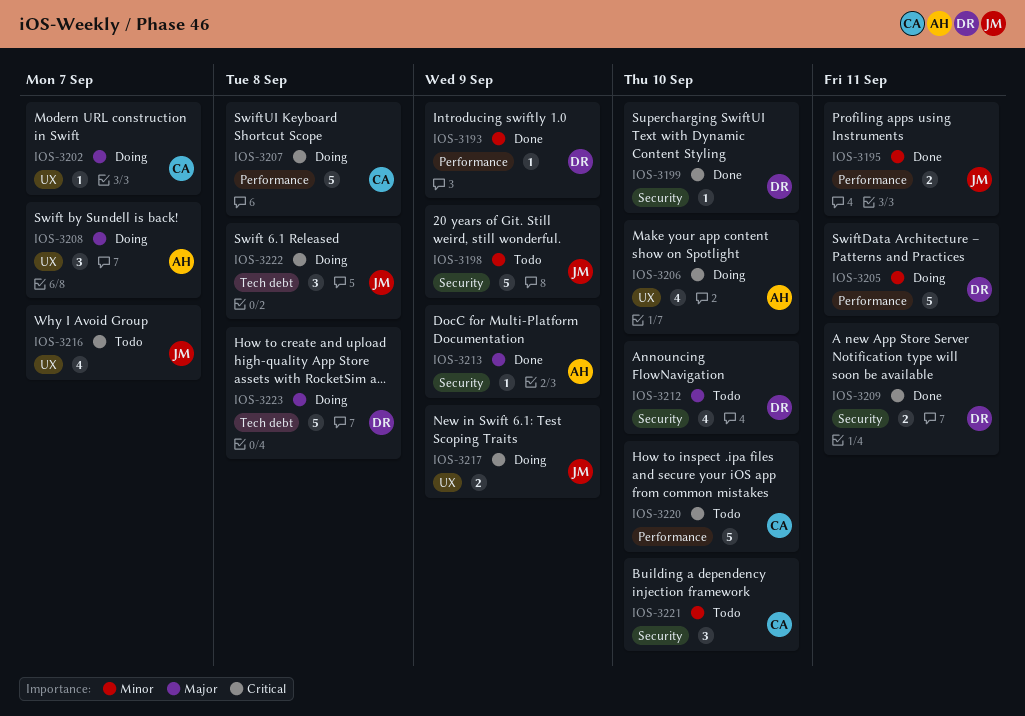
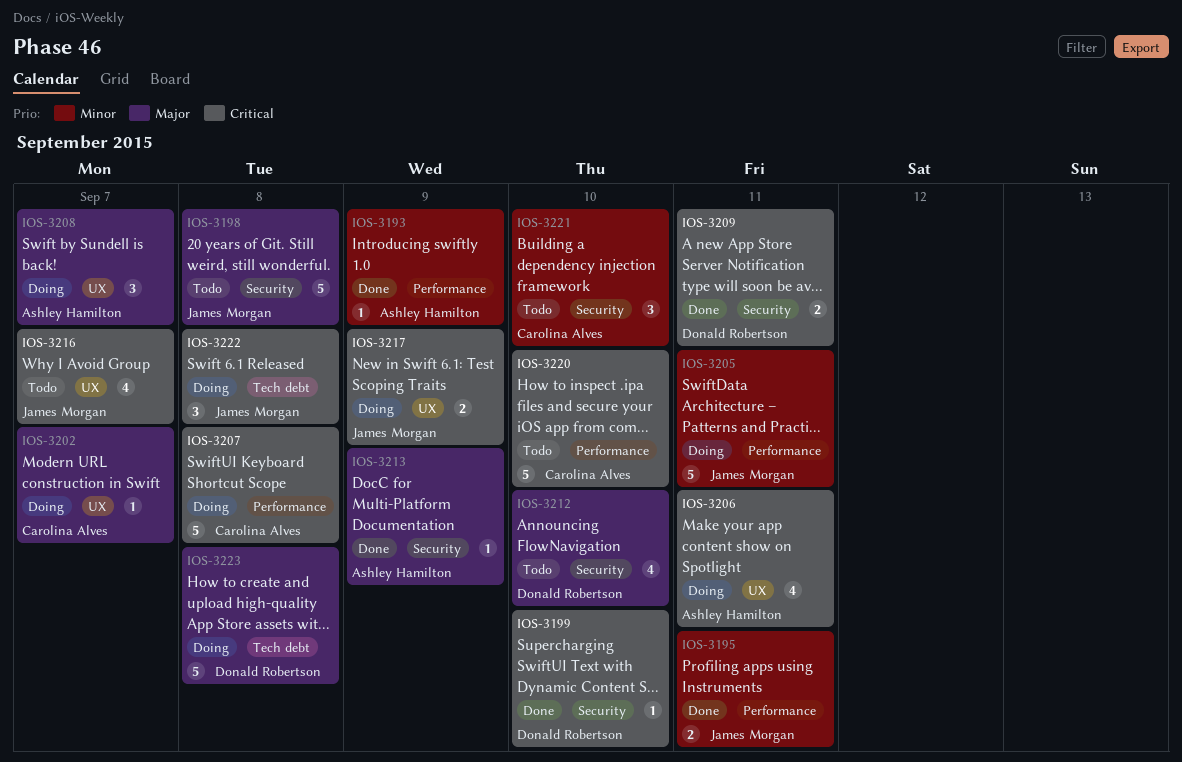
IOS-3193, owner: Donald Robertson -> Ashley Hamilton
IOS-3198, priority: Minor -> Major
IOS-3198, due: Sep 9 -> Sep 8
IOS-3205, owner: Donald Robertson -> James Morgan
IOS-3206, due: Sep 10 -> Sep 11

